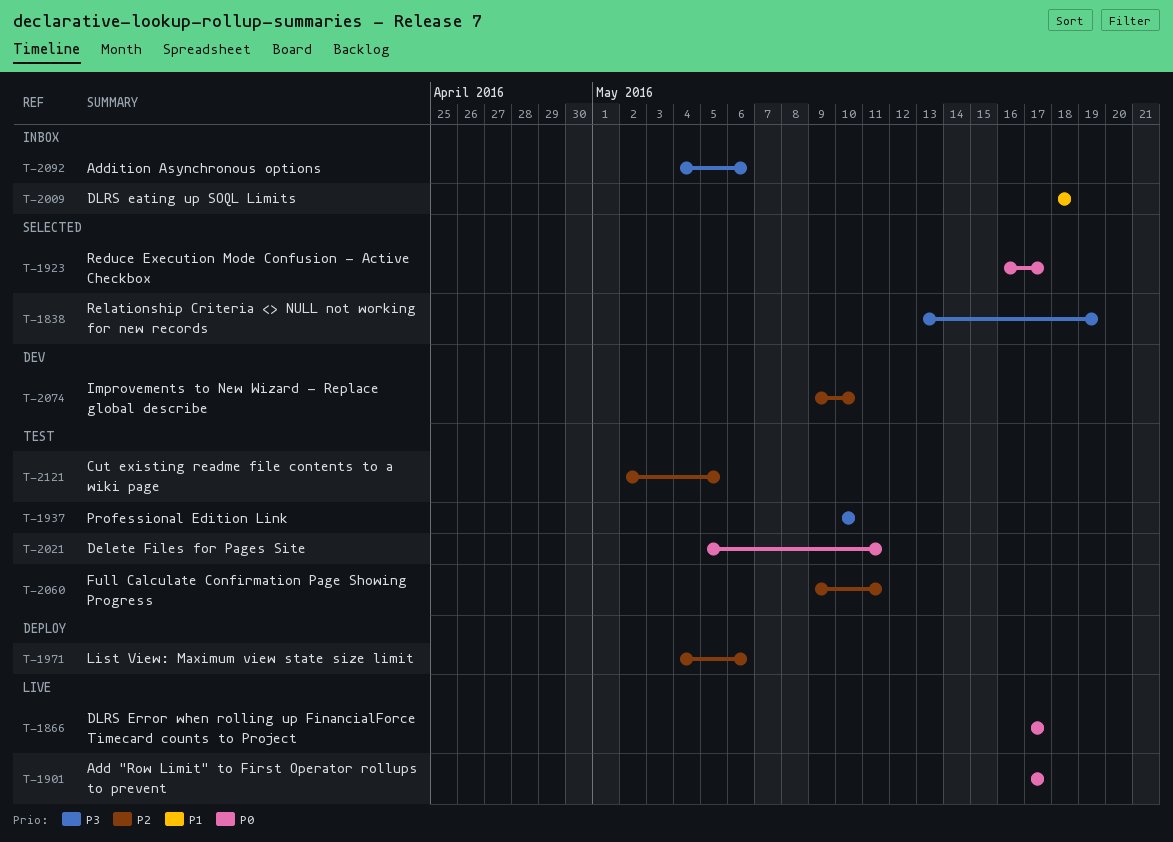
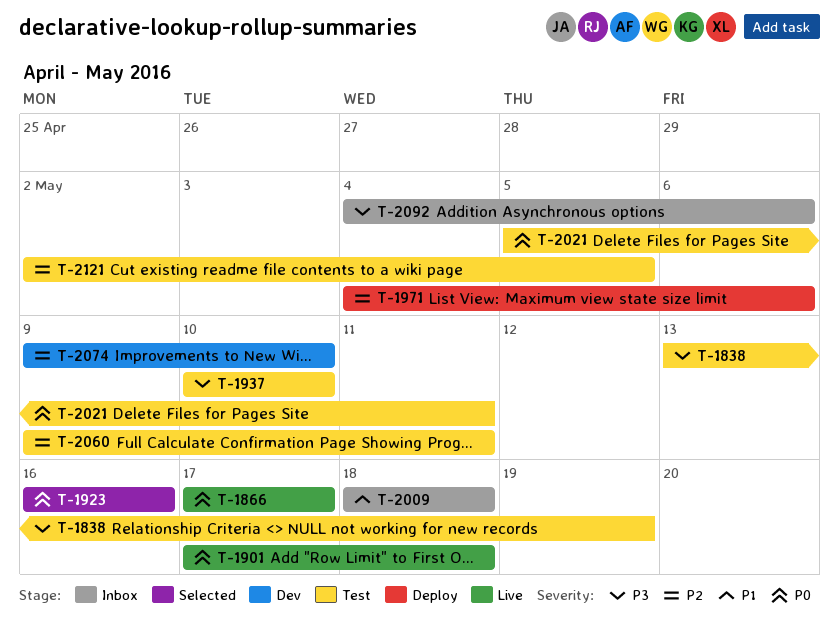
T-1838, status: Selected -> Test
T-1901, due: May 17 -> May 18
T-1923, due: May 17 -> May 16

